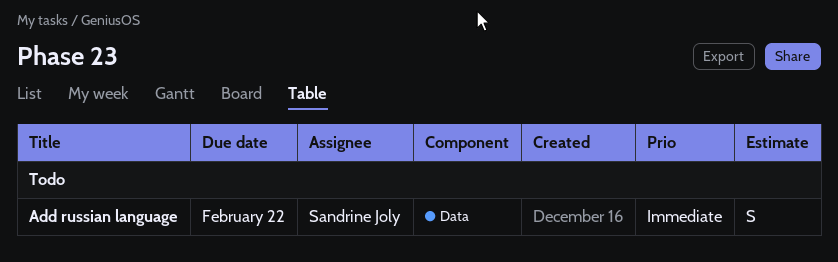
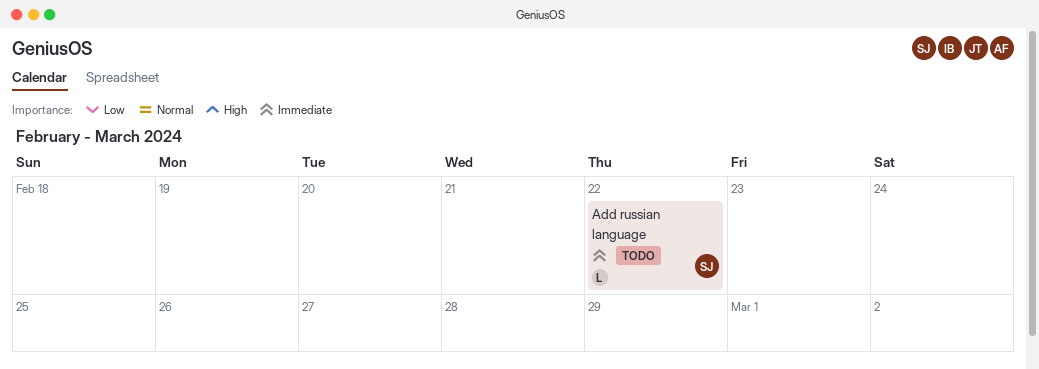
Add russian language, estimate: S -> L

